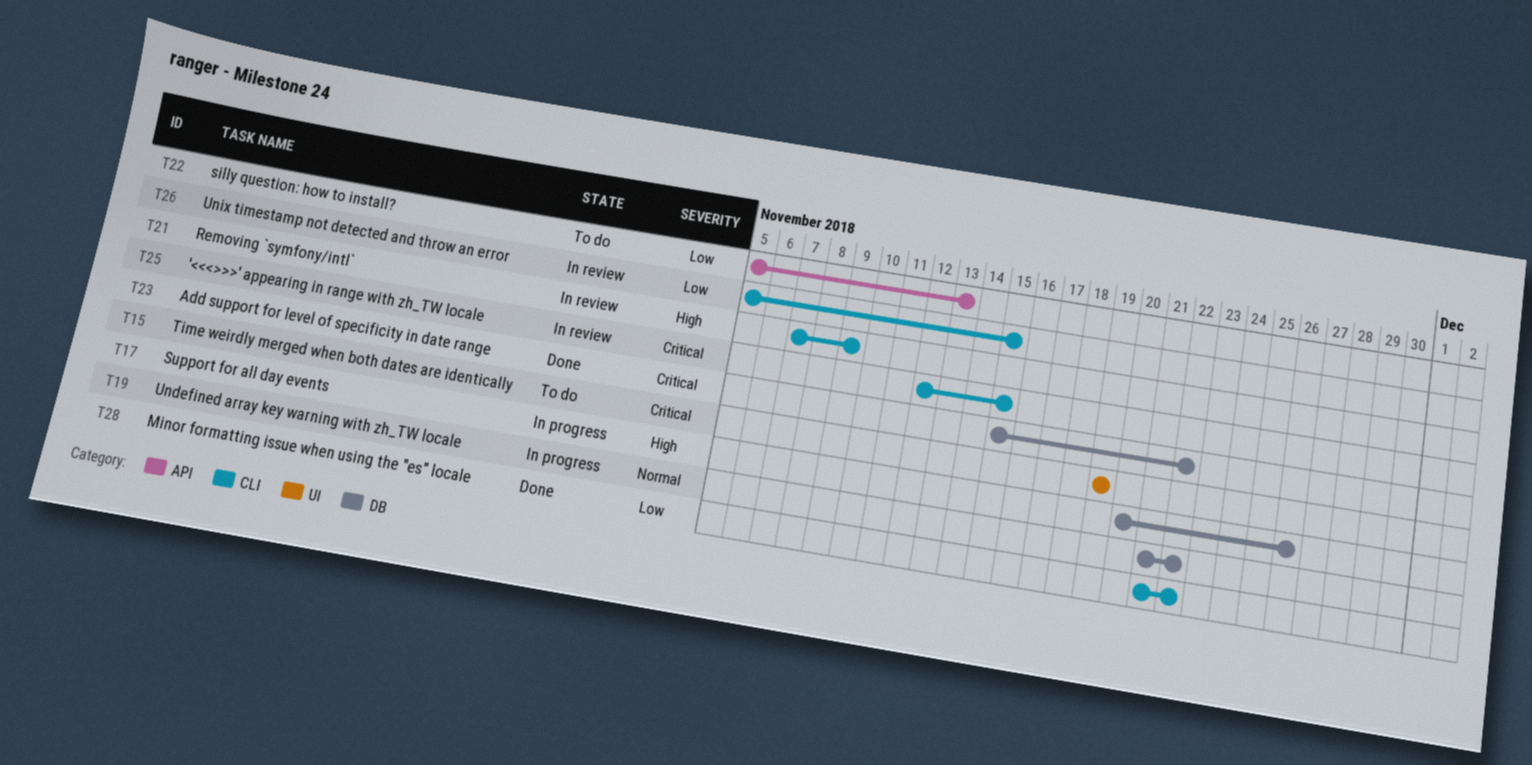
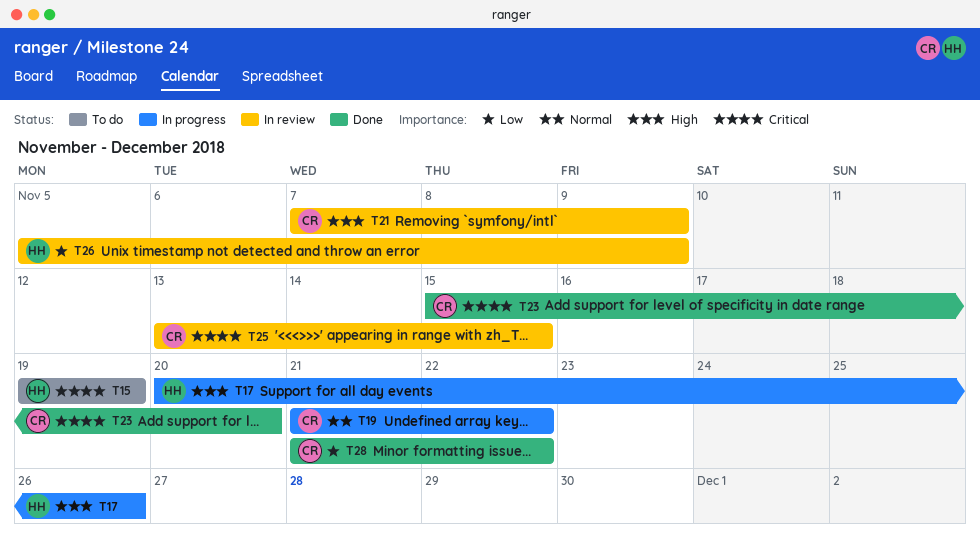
T22: present -> none
T23, due: Nov 22 -> Nov 20
T25, start: Nov 12 -> Nov 13
T26, due: Nov 15 -> Nov 9

